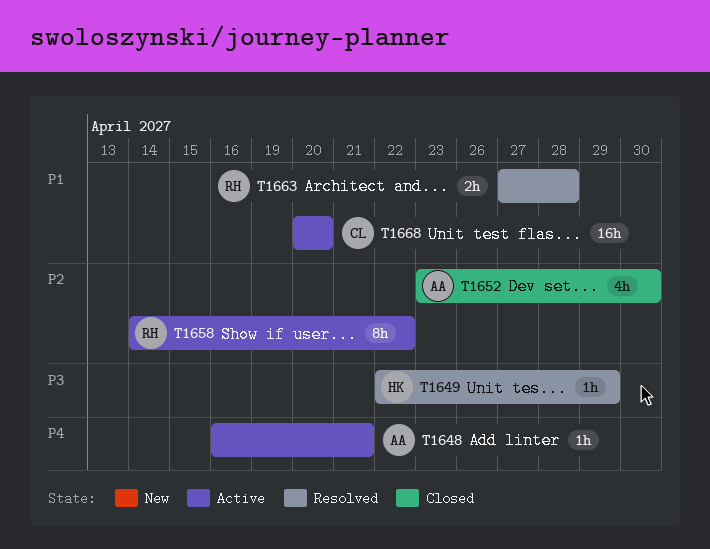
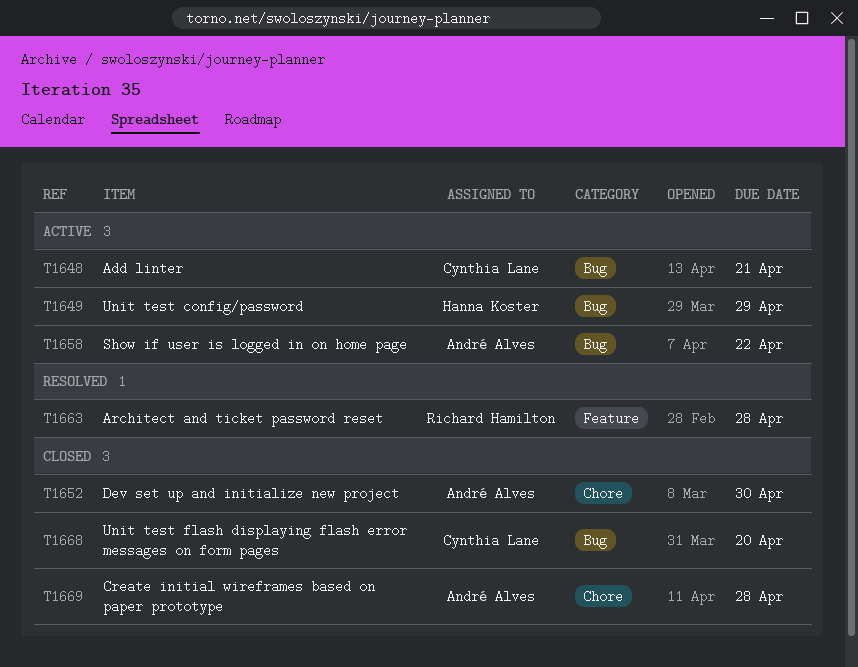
T1648, owner: André Alves -> Cynthia Lane
T1649, status: Resolved -> Active
T1658, owner: Richard Hamilton -> André Alves
T1668, status: Active -> Closed
T1669: none -> present

